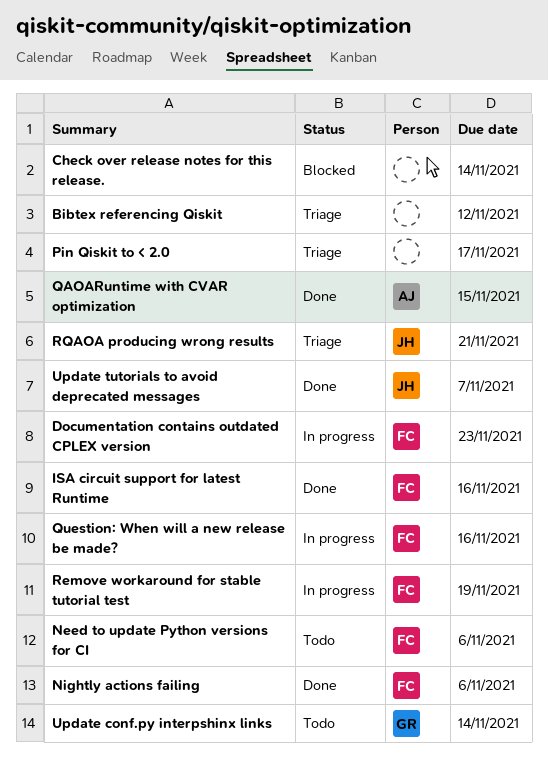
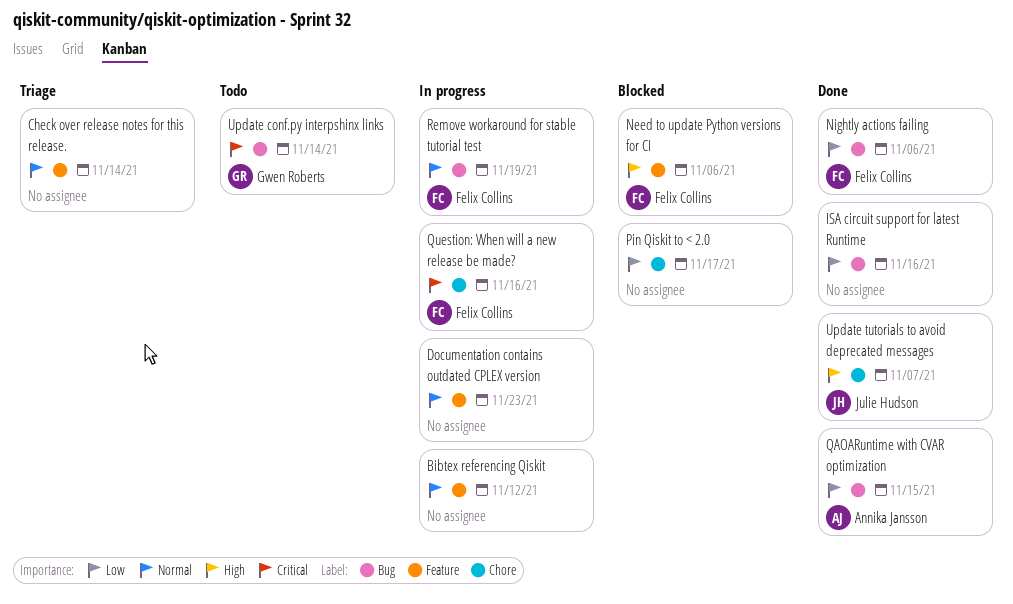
Bibtex referencing Qiskit, status: Triage -> In progress
Check over release notes for this release., status: Blocked -> Triage
Documentation contains outdated CPLEX version, owner: Felix Collins -> none
ISA circuit support for latest Runtime, owner: Felix Collins -> none
Need to update Python versions for CI, status: Todo -> Blocked
Pin Qiskit to < 2.0, status: Triage -> Blocked
RQAOA producing wrong results: present -> none

